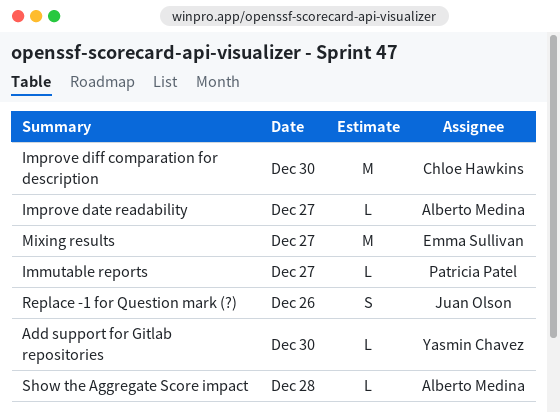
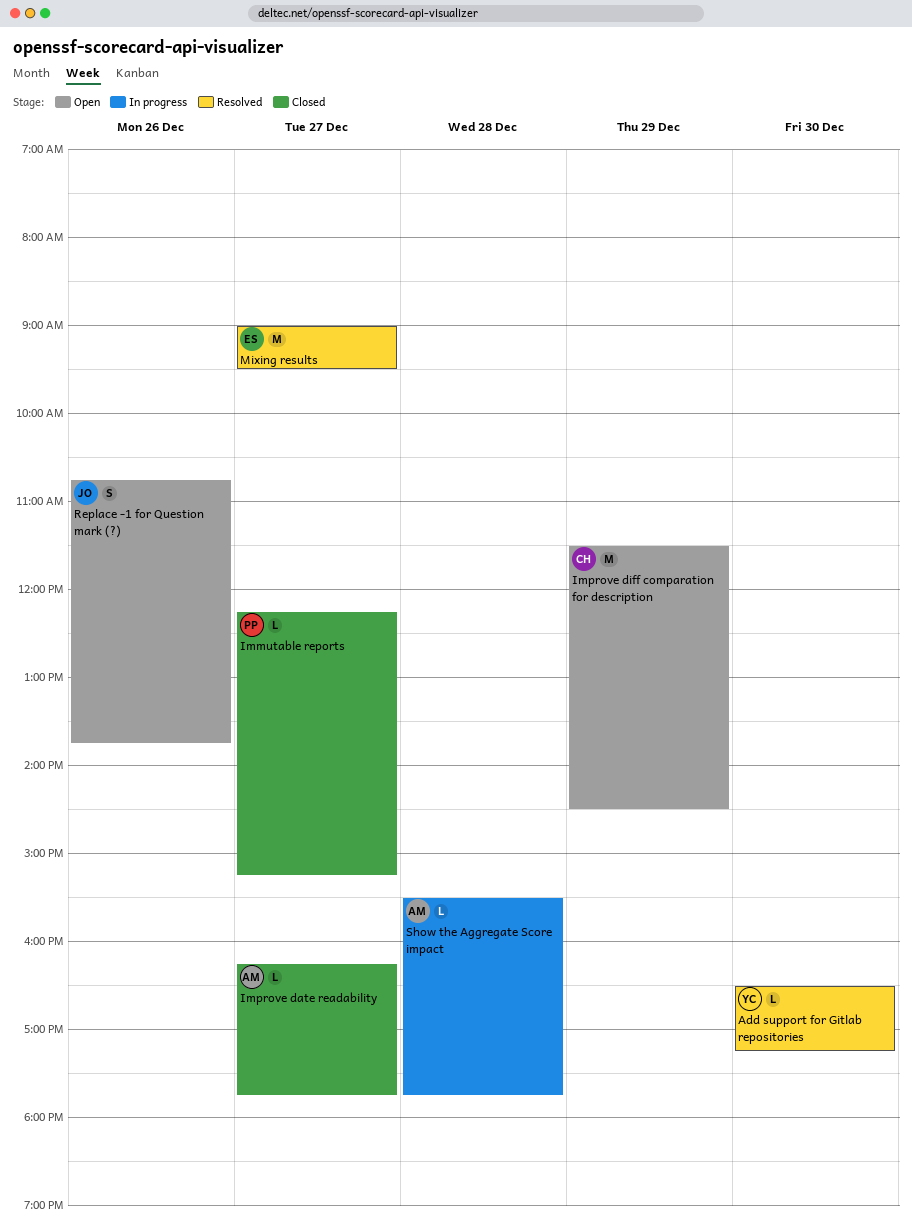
Improve diff comparation for description, day: Dec 30 -> Dec 29

